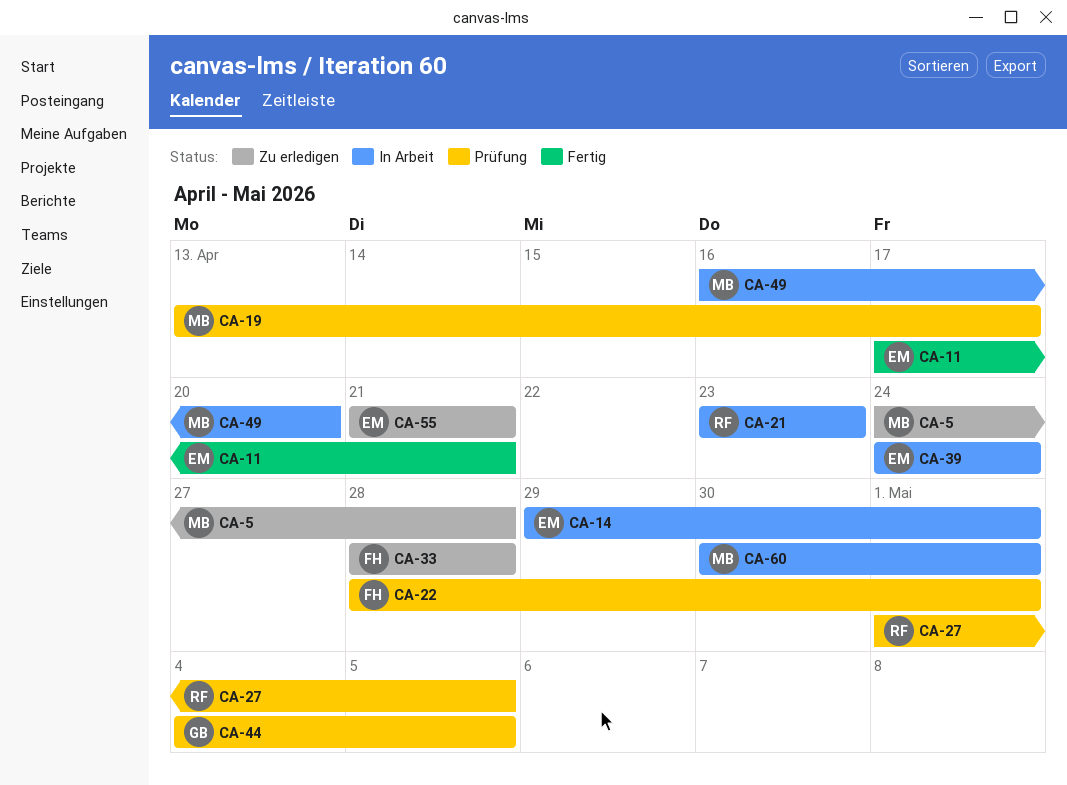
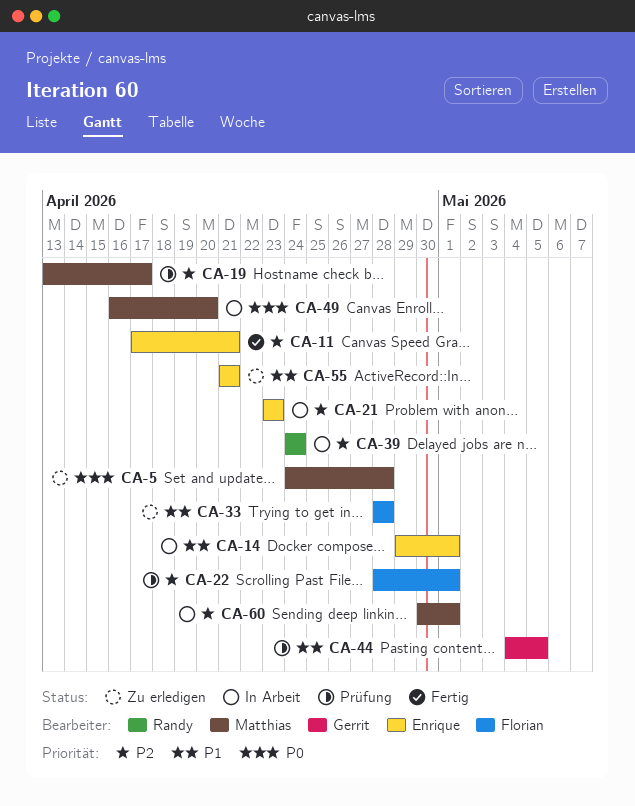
CA-21, owner: Randy -> Enrique
CA-27: present -> none
CA-39, owner: Enrique -> Randy

